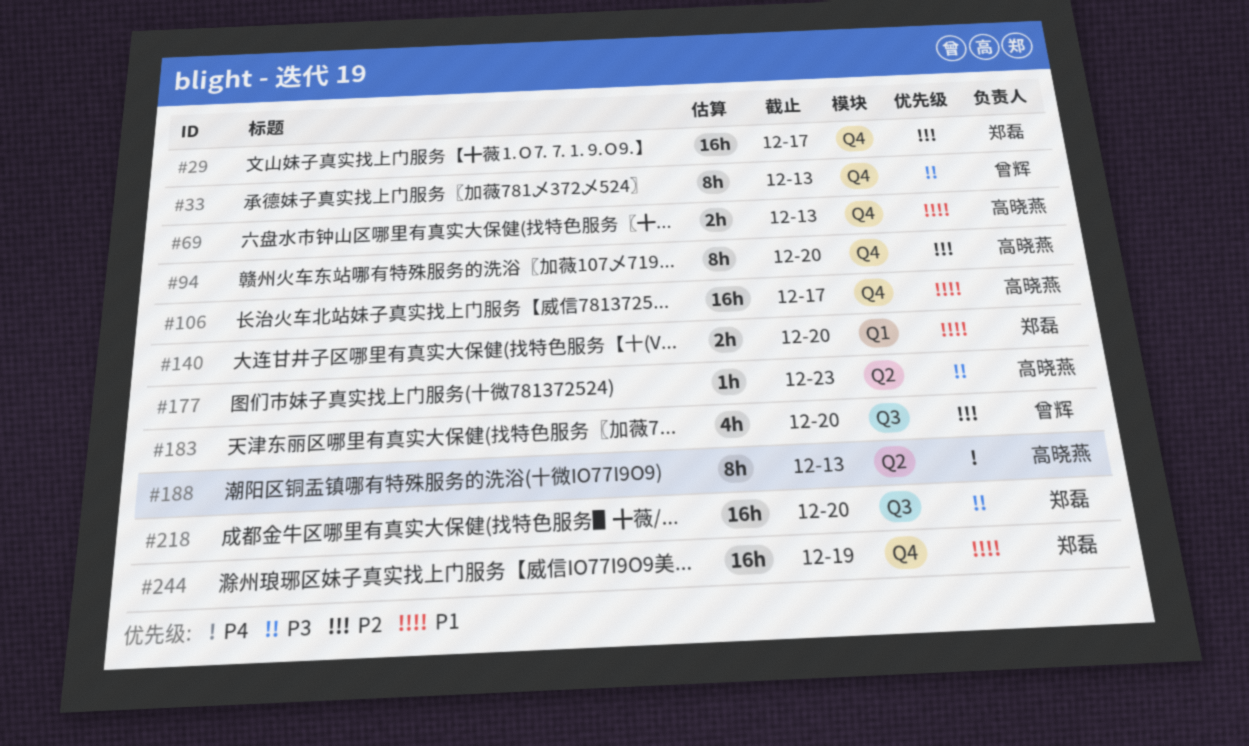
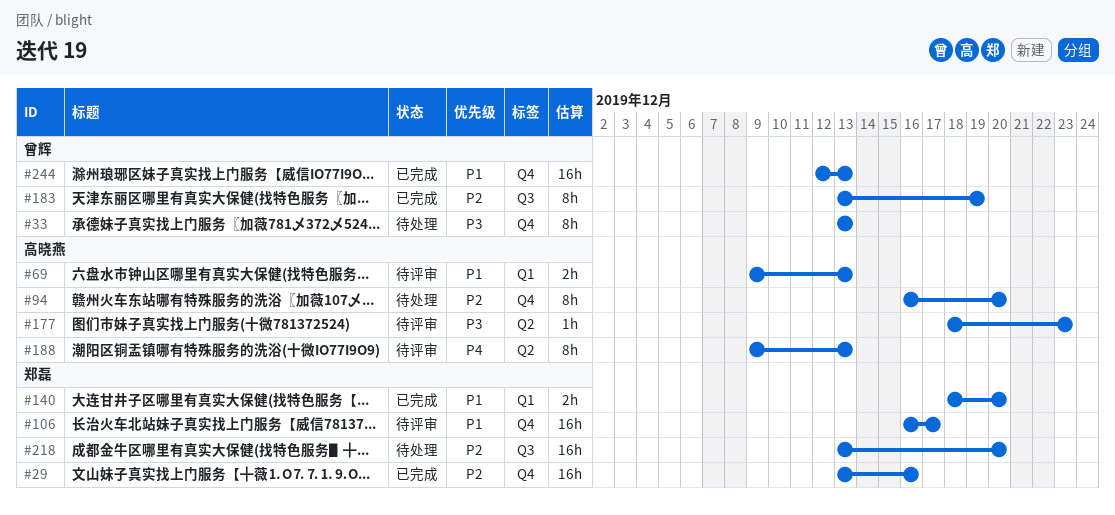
#29, due: Dec 17 -> Dec 16
#69, label: Q4 -> Q1
#106, owner: 高晓燕 -> 郑磊
#183, estimate: 4h -> 8h
#183, due: Dec 20 -> Dec 19
#218, priority: P3 -> P2
#244, owner: 郑磊 -> 曾辉
#244, due: Dec 19 -> Dec 13

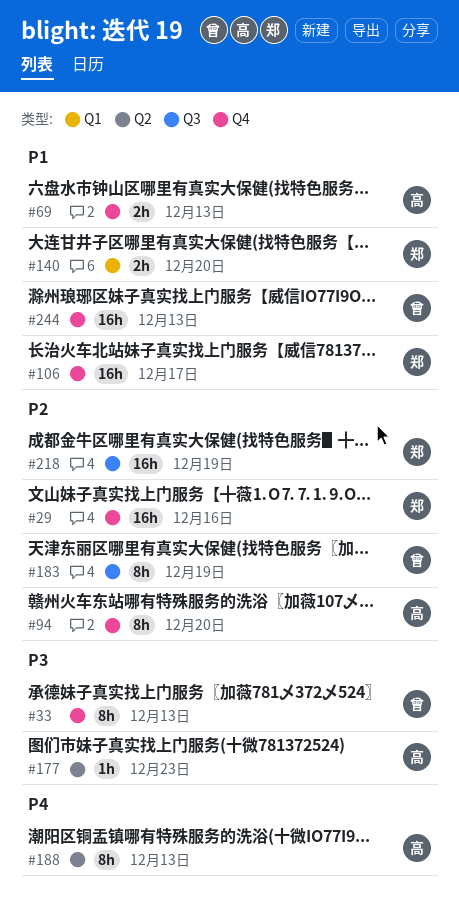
#69, label: Q1 -> Q4
#218, due: Dec 20 -> Dec 19

